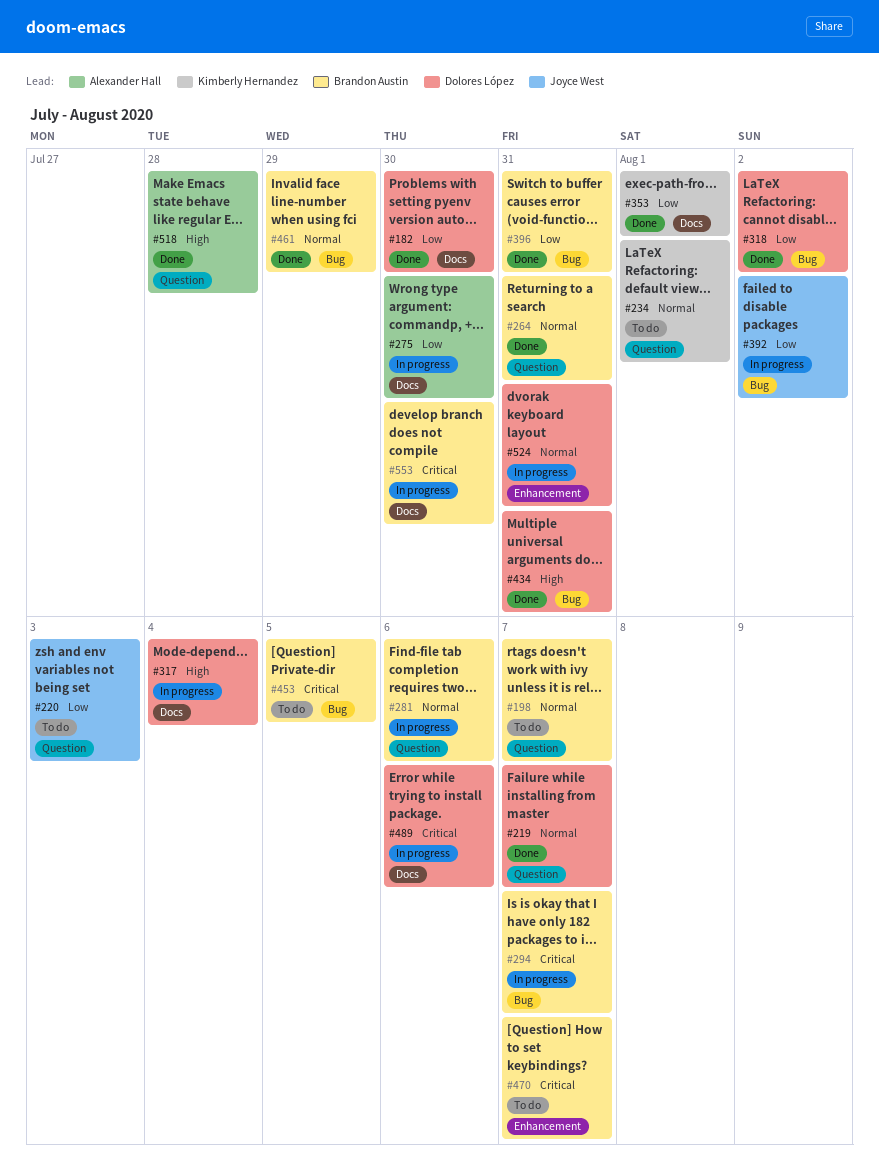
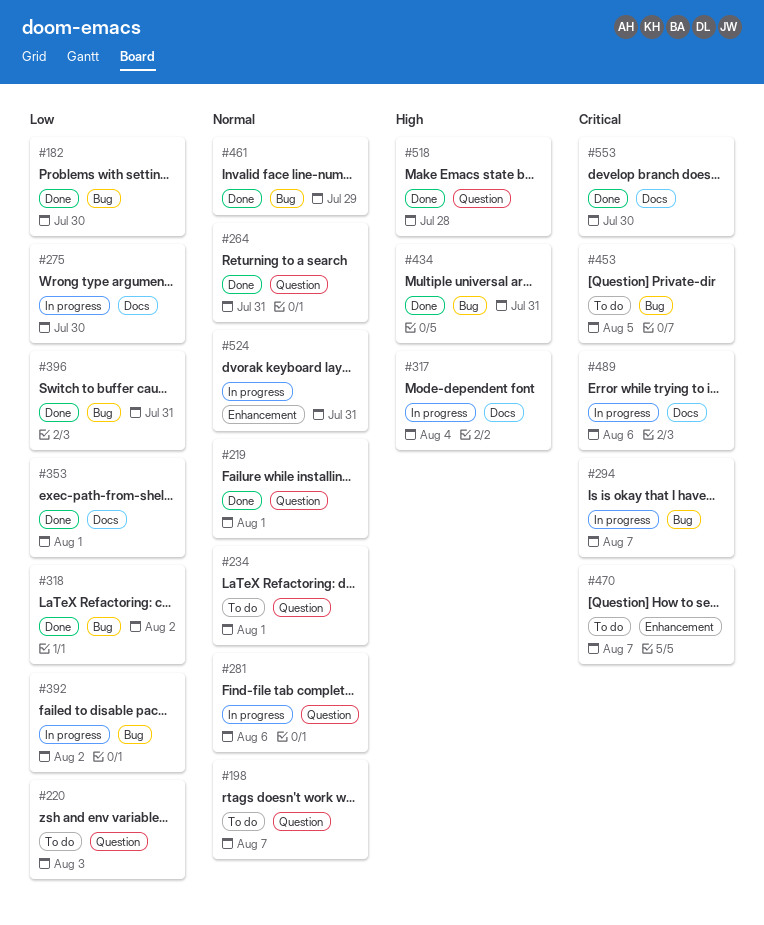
#182, label: Docs -> Bug
#219, due: Aug 7 -> Aug 1
#553, status: In progress -> Done

